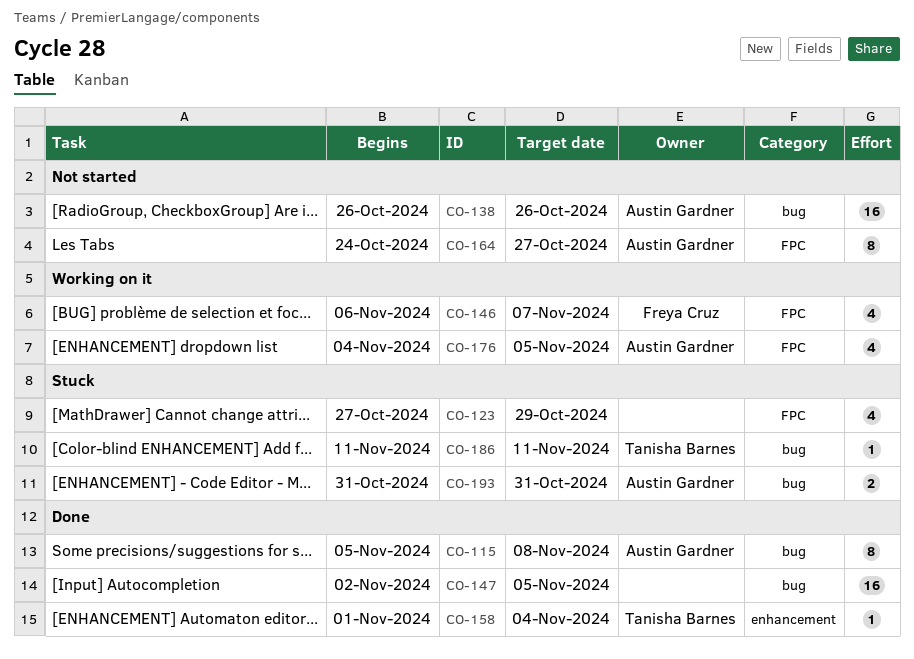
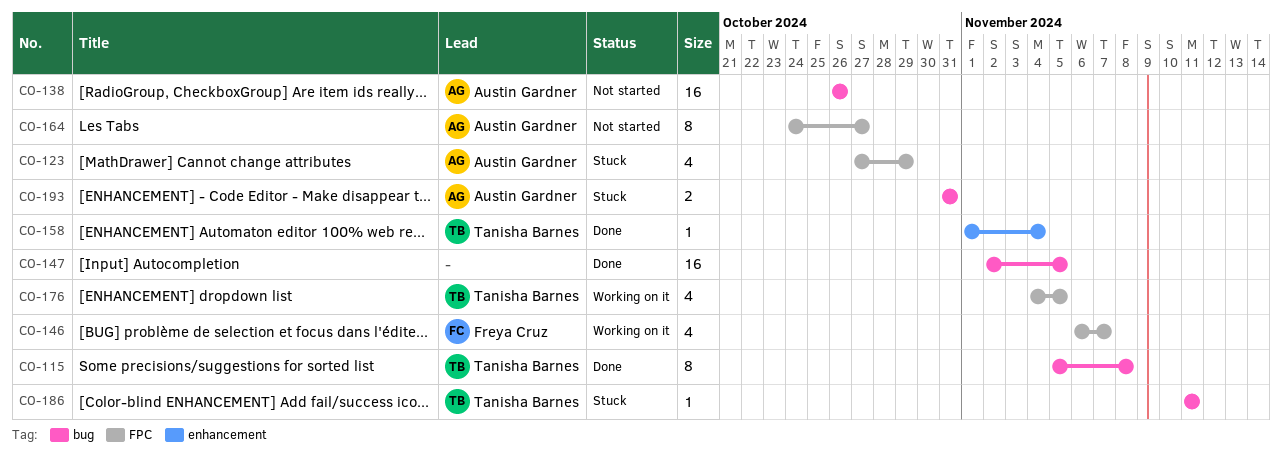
CO-115, owner: Austin Gardner -> Tanisha Barnes
CO-123, owner: none -> Austin Gardner
CO-176, owner: Austin Gardner -> Tanisha Barnes

